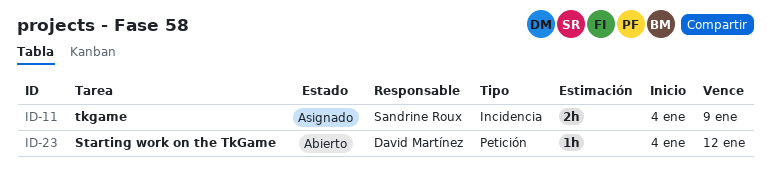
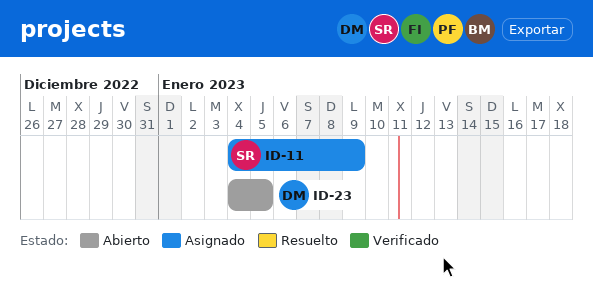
ID-23, due: Jan 12 -> Jan 5

